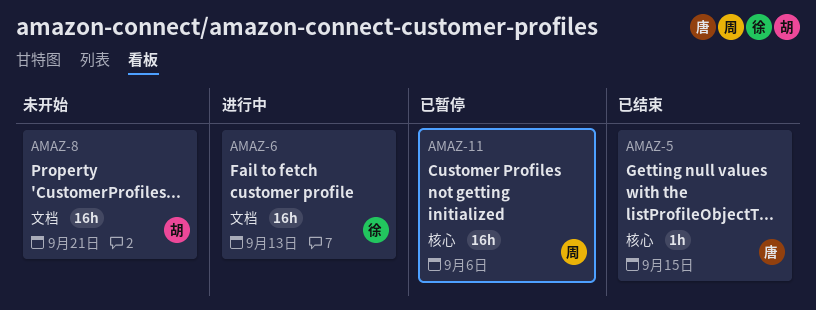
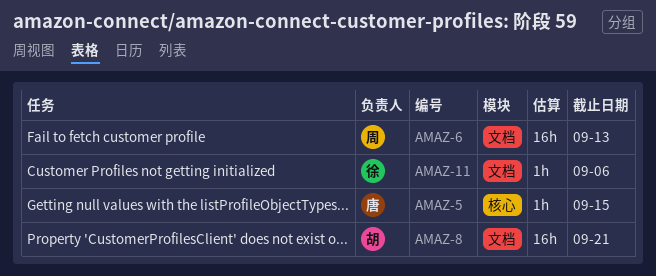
AMAZ-6, owner: 徐 -> 周
AMAZ-11, owner: 周 -> 徐
AMAZ-11, label: 核心 -> 文档
AMAZ-11, estimate: 16h -> 1h

